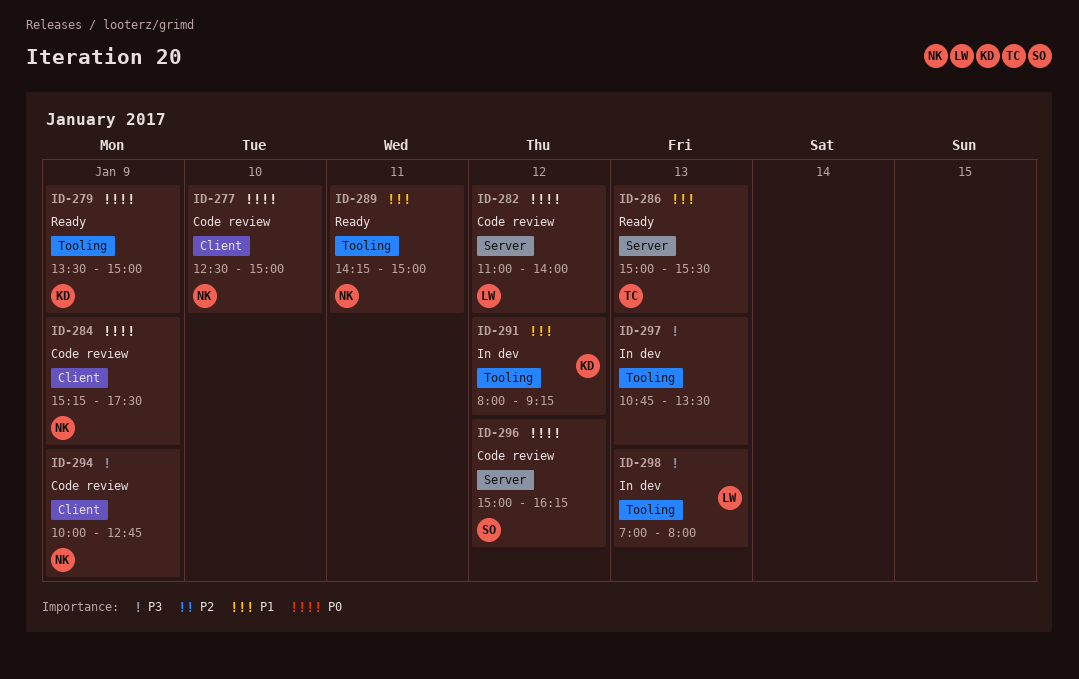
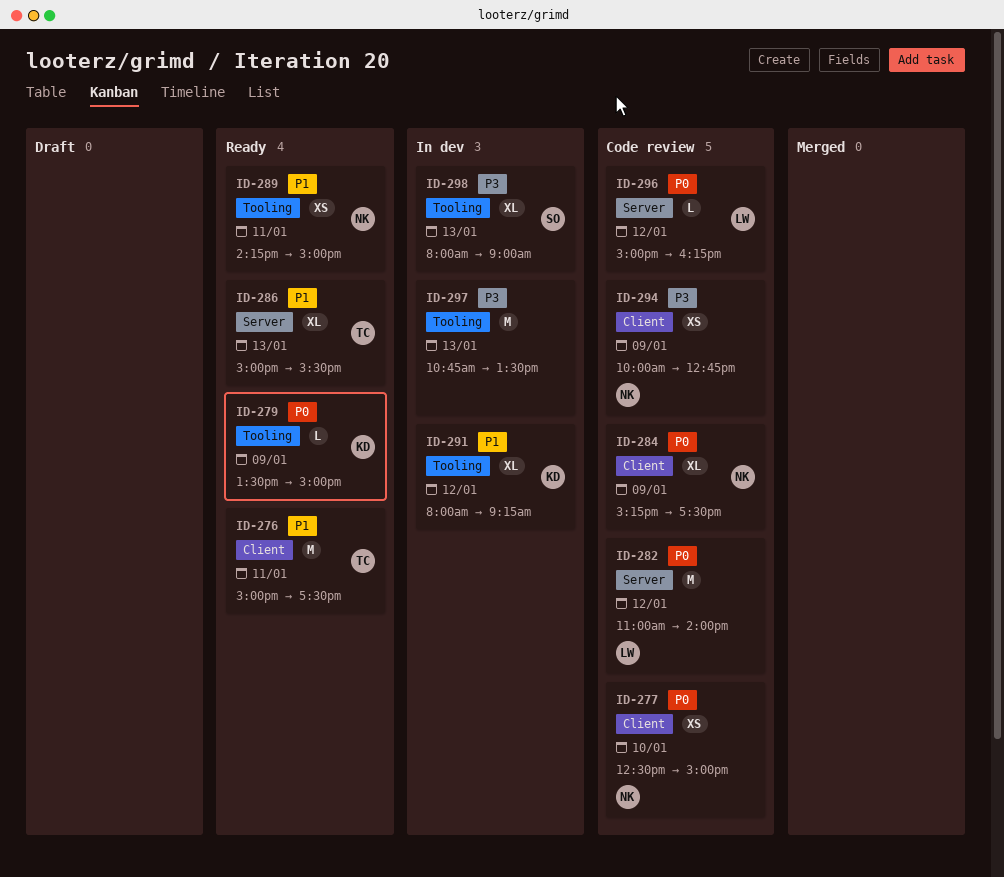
ID-276: none -> present
ID-296, owner: SO -> LW
ID-298, owner: LW -> SO
ID-298, begins: 07:00 -> 08:00
ID-298, ends: 08:00 -> 09:00

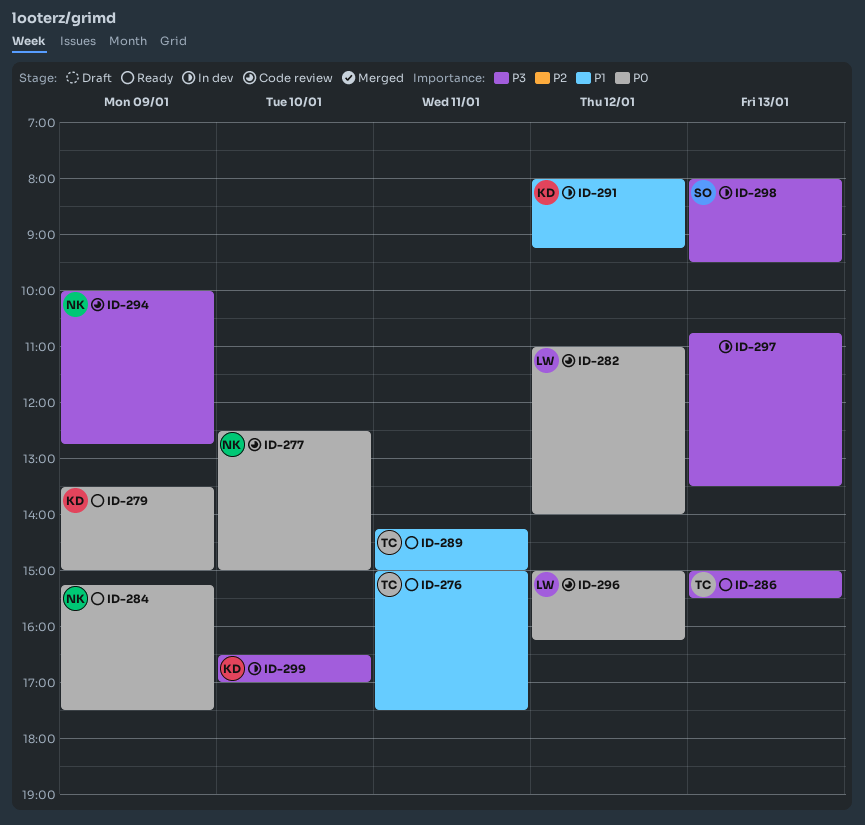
ID-284, status: Code review -> Ready
ID-286, priority: P1 -> P3
ID-289, owner: NK -> TC
ID-298, ends: 09:00 -> 09:30
ID-299: none -> present

